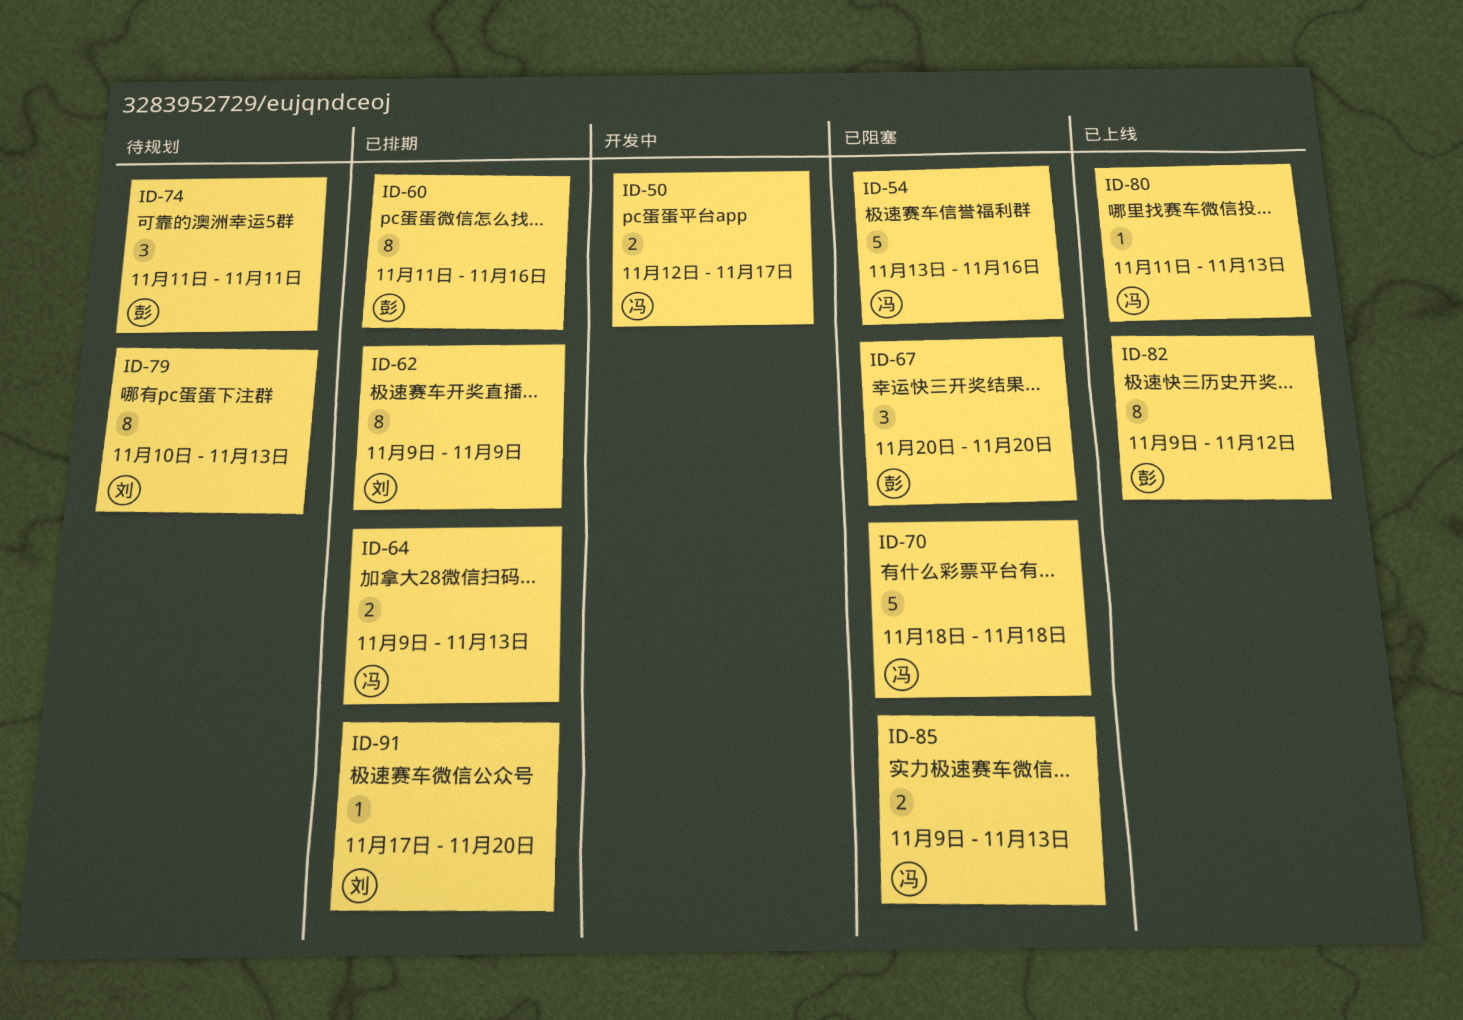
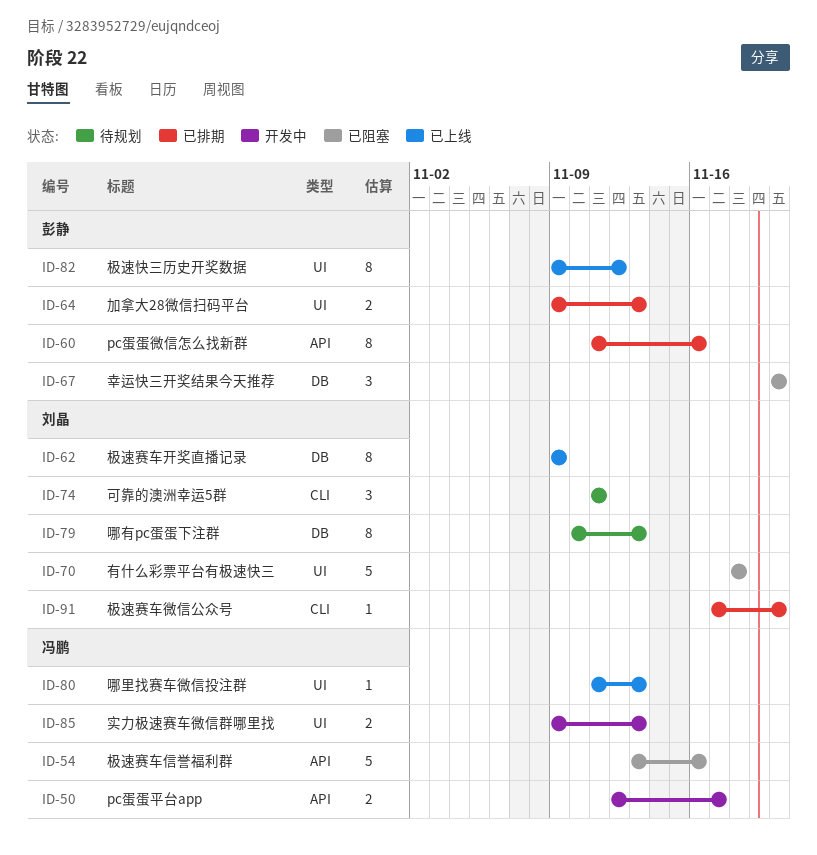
ID-62, status: 已排期 -> 已上线
ID-64, owner: 冯鹏 -> 彭静
ID-70, owner: 冯鹏 -> 刘晶
ID-74, owner: 彭静 -> 刘晶
ID-85, status: 已阻塞 -> 开发中

